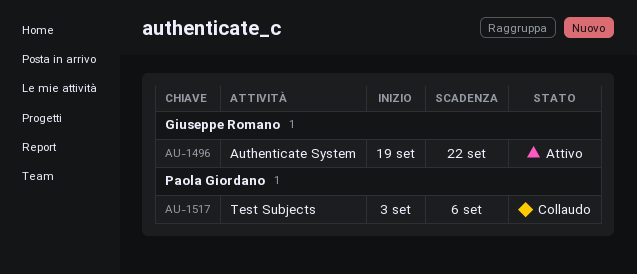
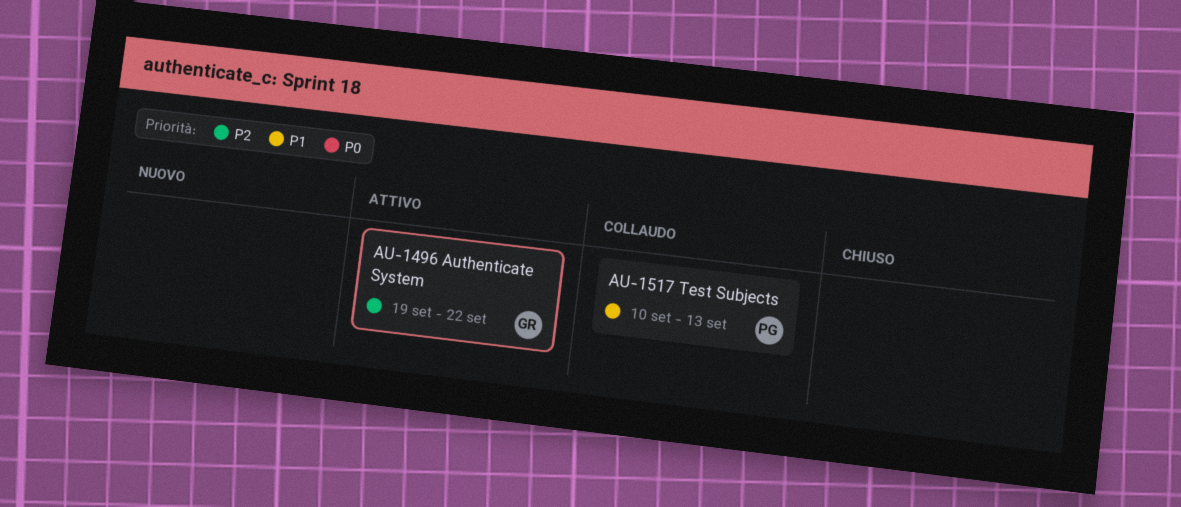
AU-1517, start: Sep 3 -> Sep 10
AU-1517, due: Sep 6 -> Sep 13

